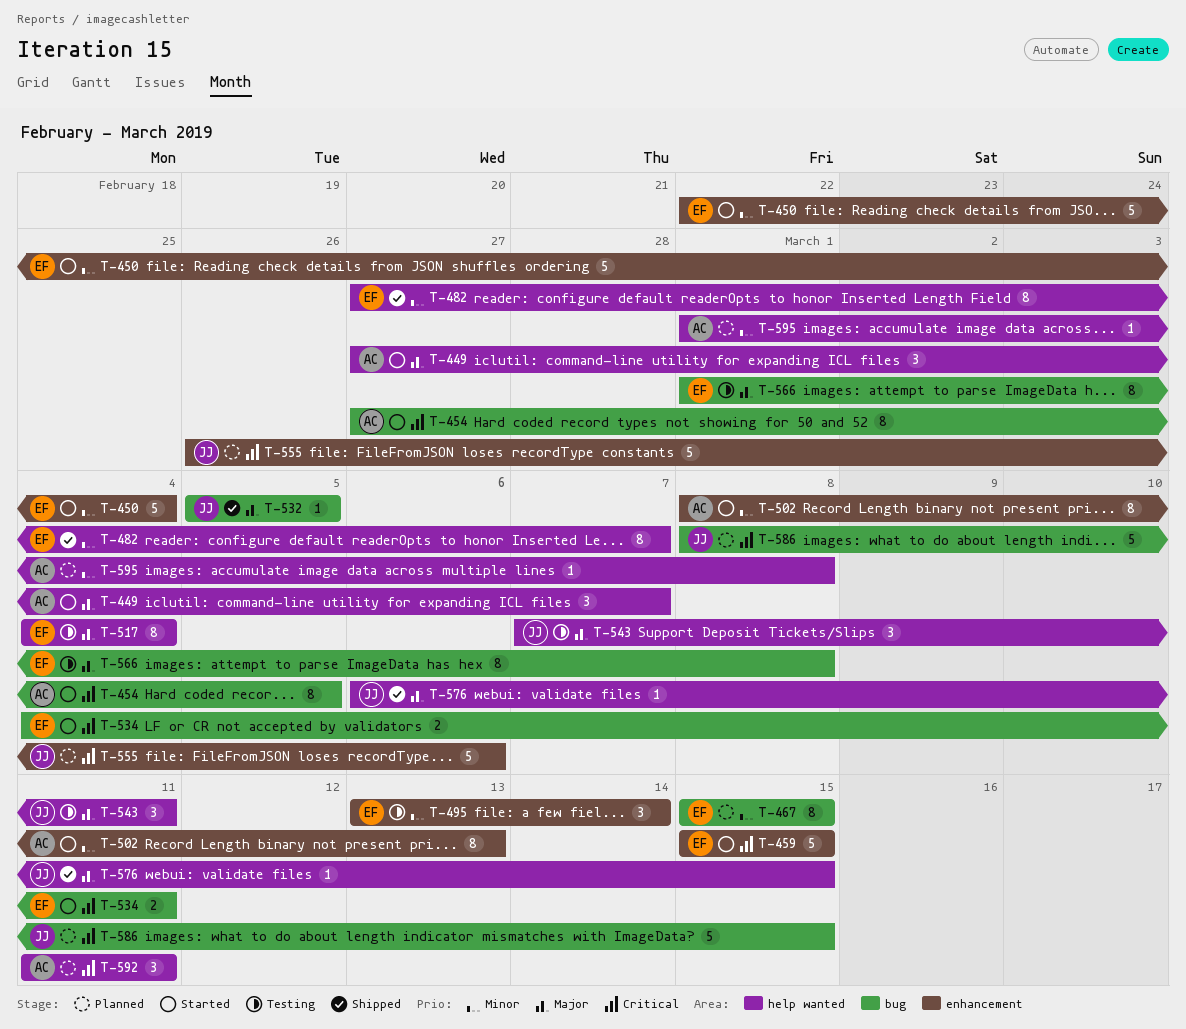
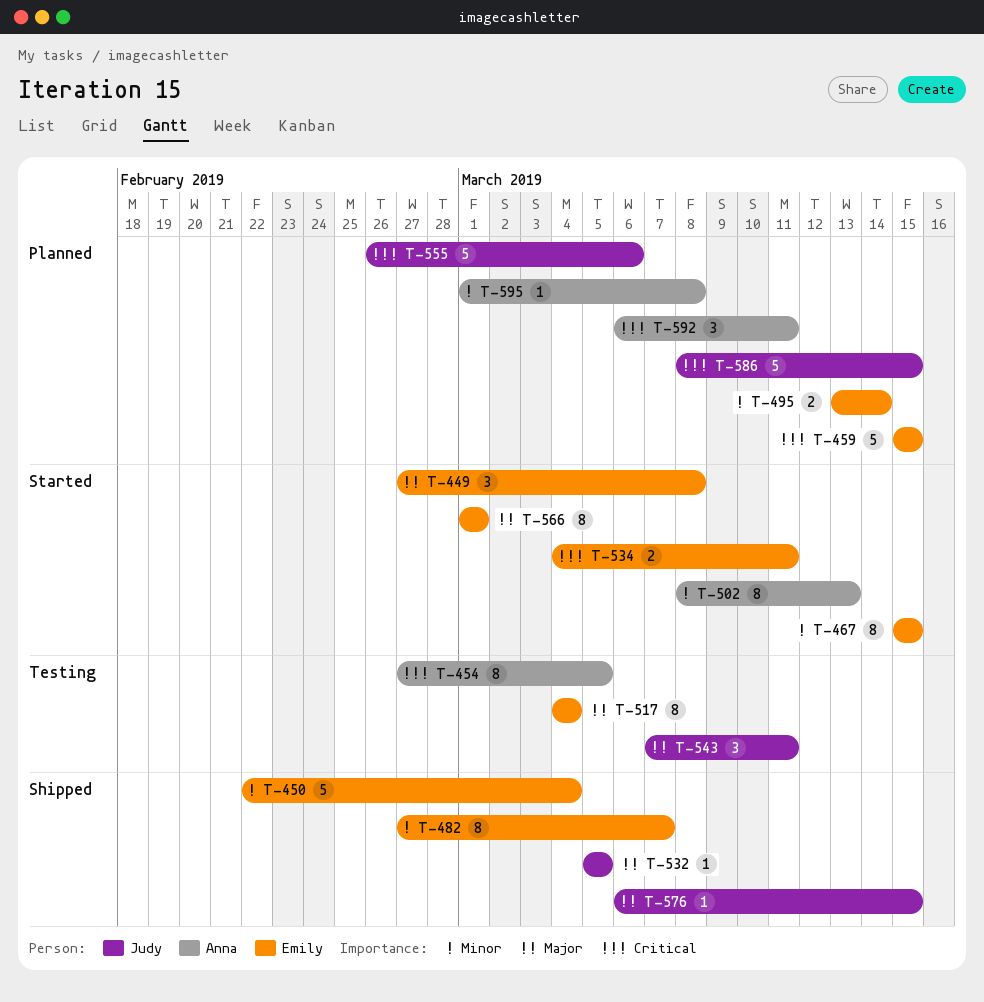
T-449, owner: Anna -> Emily
T-449, due: Mar 7 -> Mar 8
T-450, status: Started -> Shipped
T-454, status: Started -> Testing
T-459, status: Started -> Planned
T-467, status: Planned -> Started
T-495, status: Testing -> Planned
T-495, estimate: 3 -> 2
T-566, status: Testing -> Started
T-566, due: Mar 8 -> Mar 1
T-592, start: Mar 11 -> Mar 6

